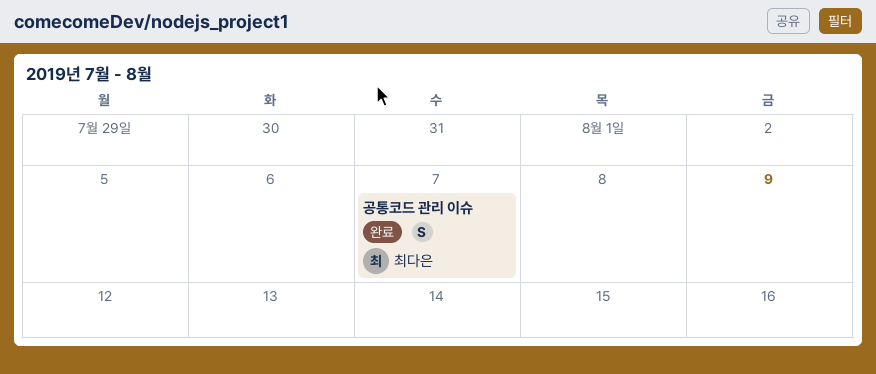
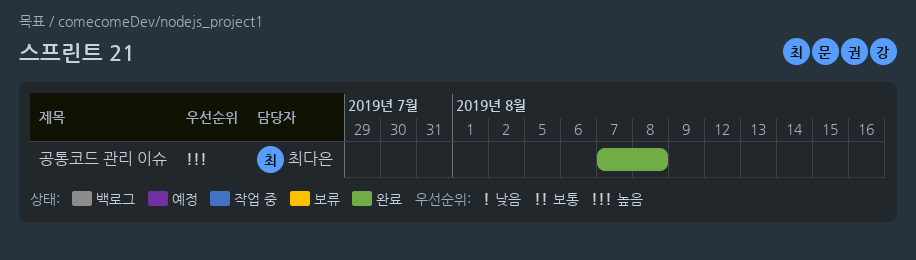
공통코드 관리 이슈, due: Aug 7 -> Aug 8

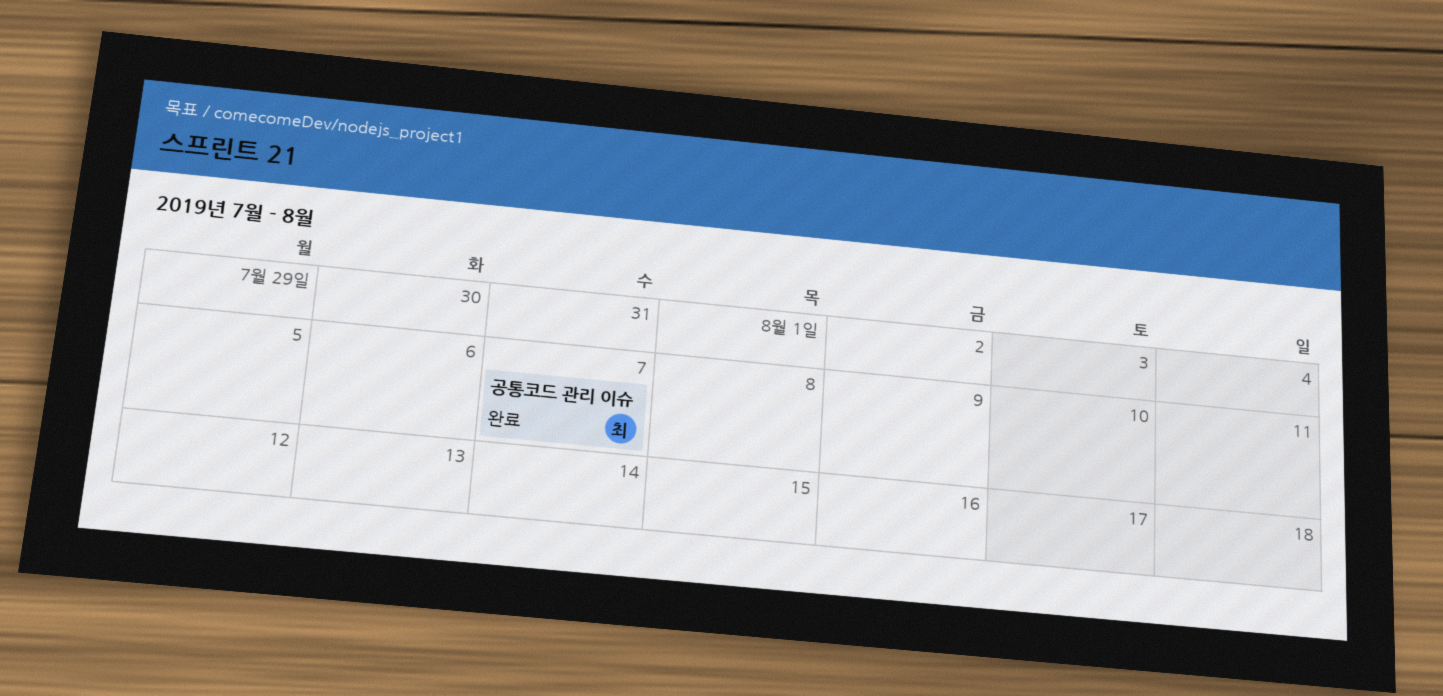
공통코드 관리 이슈, due: Aug 8 -> Aug 7

